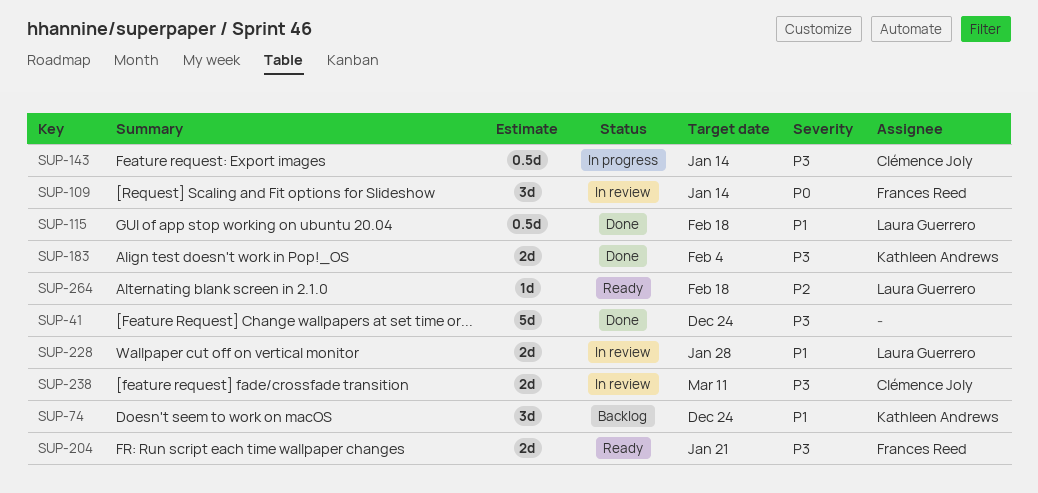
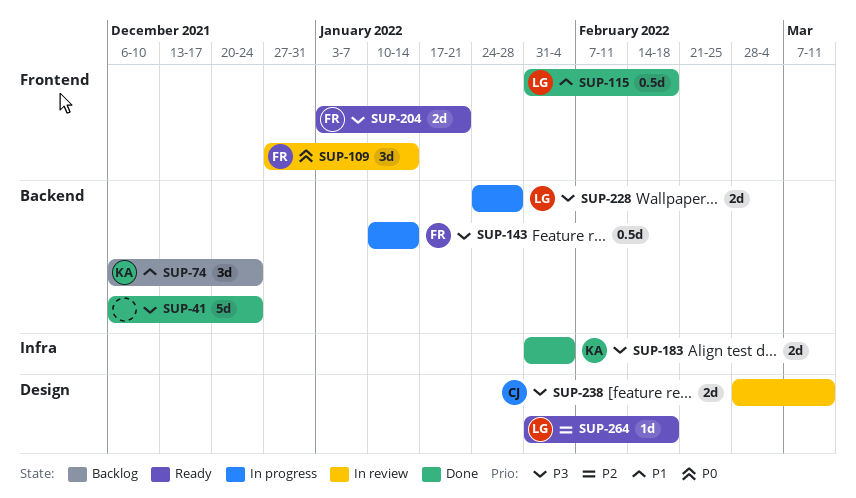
SUP-143, owner: Clémence Joly -> Frances Reed
SUP-228, status: In review -> In progress
SUP-228, priority: P1 -> P3

